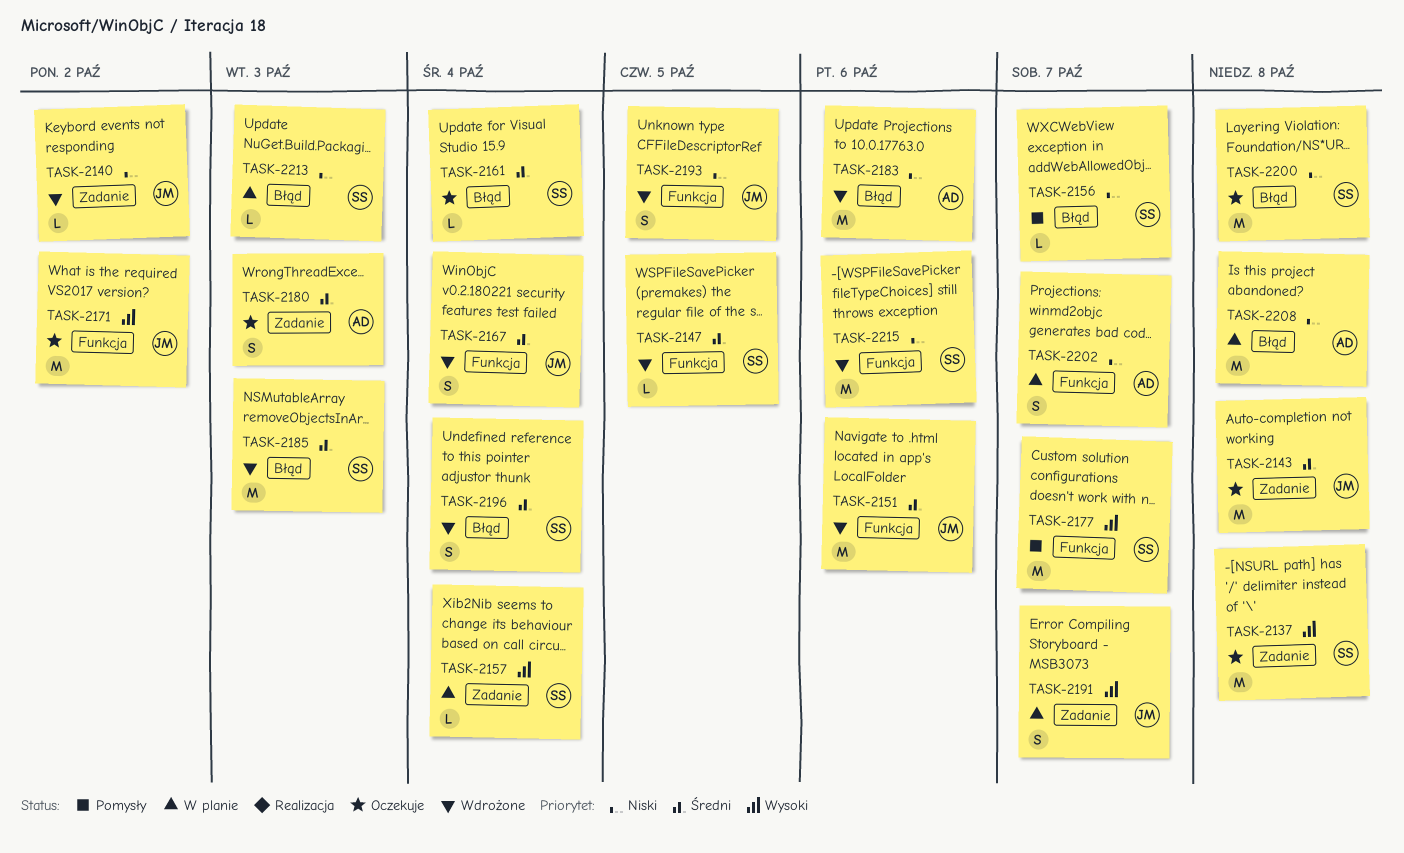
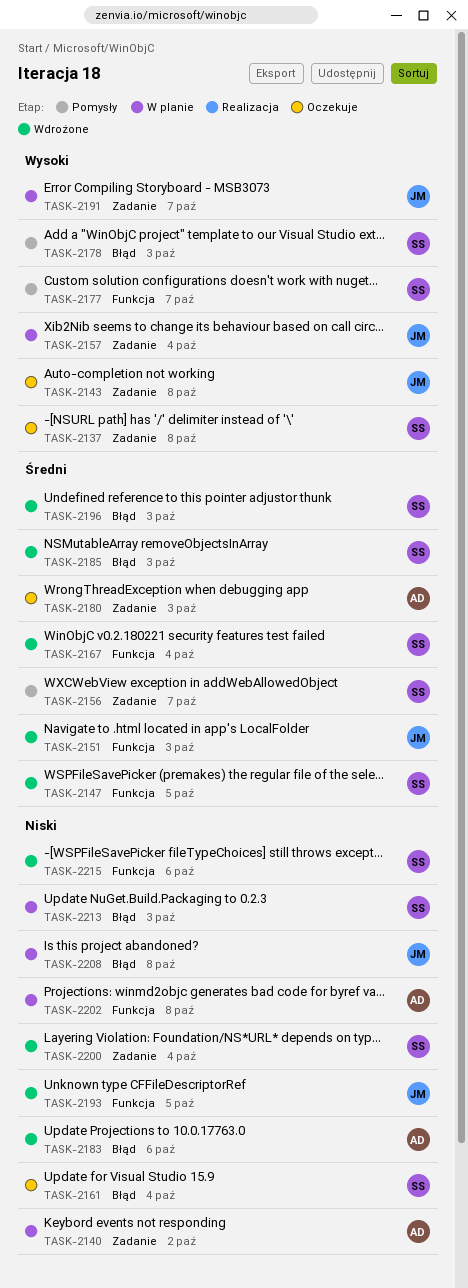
TASK-2140, status: Wdrożone -> W planie
TASK-2140, owner: JM -> AD
TASK-2143, priority: Średni -> Wysoki
TASK-2151, due: Oct 6 -> Oct 3
TASK-2156, priority: Niski -> Średni
TASK-2156, label: Błąd -> Zadanie
TASK-2157, owner: SS -> JM
TASK-2161, priority: Średni -> Niski
TASK-2167, owner: JM -> SS
TASK-2171: present -> none
TASK-2178: none -> present
TASK-2196, due: Oct 4 -> Oct 3
TASK-2200, status: Oczekuje -> Wdrożone
TASK-2200, label: Błąd -> Zadanie
TASK-2200, due: Oct 8 -> Oct 4
TASK-2202, due: Oct 7 -> Oct 8
TASK-2208, owner: AD -> JM

